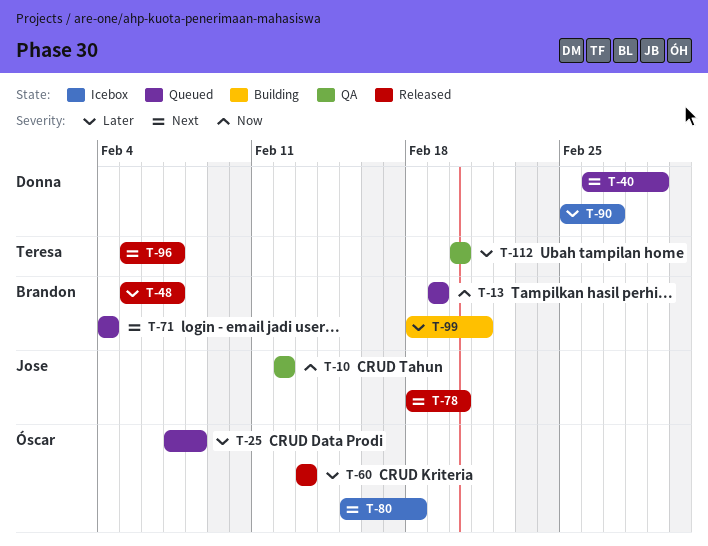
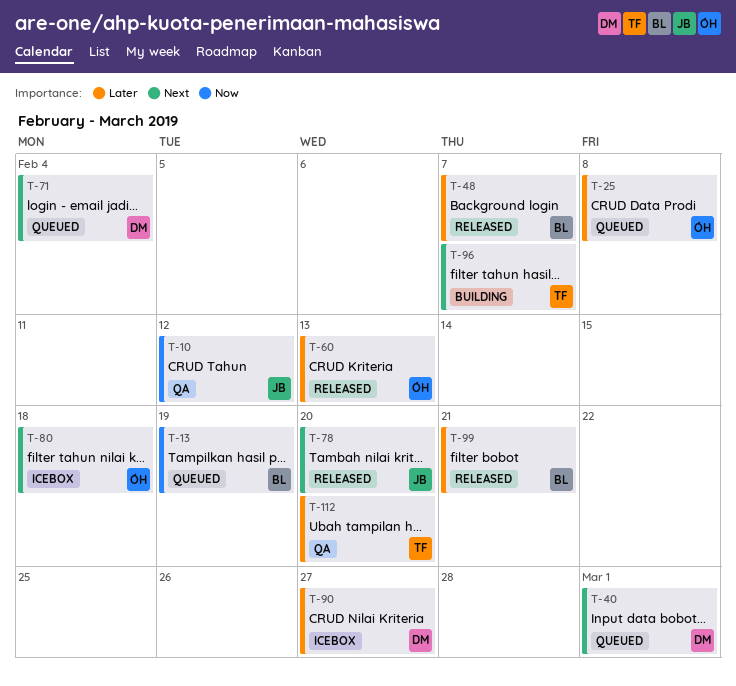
T-71, owner: Brandon -> Donna
T-96, status: Released -> Building
T-99, status: Building -> Released

